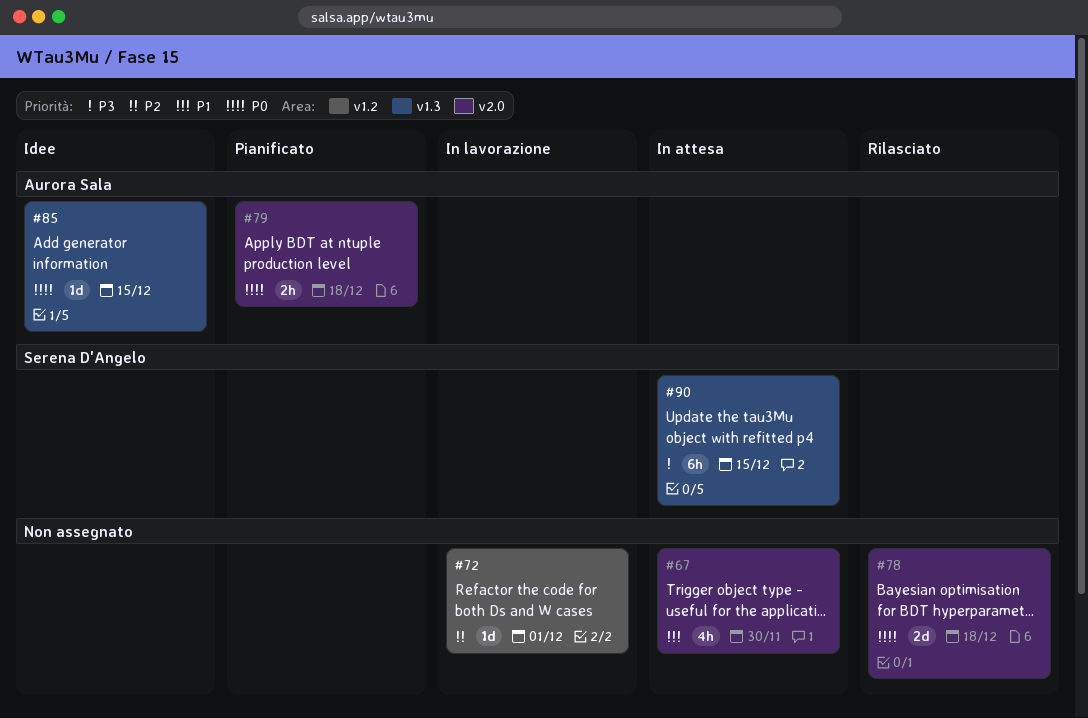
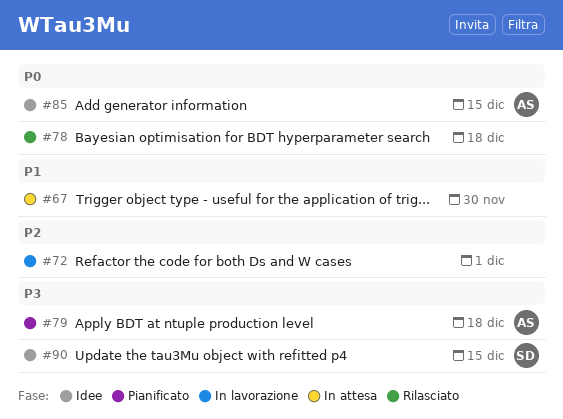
#79, priority: P0 -> P3
#90, status: In attesa -> Idee

